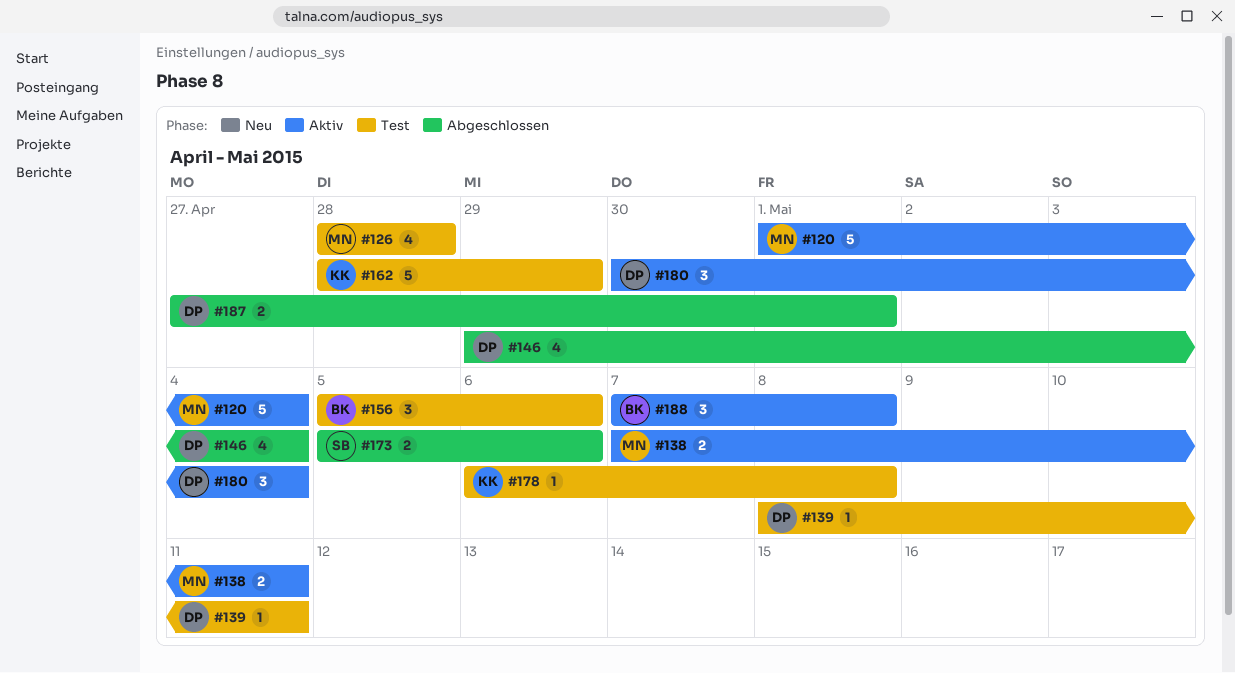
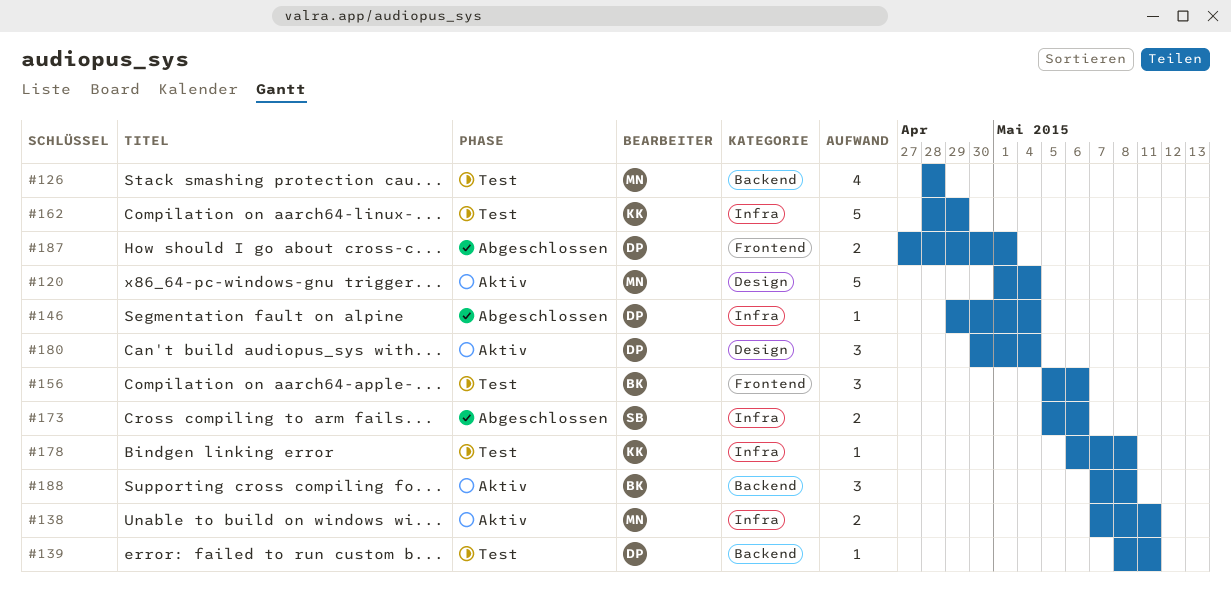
#146, estimate: 4 -> 1

